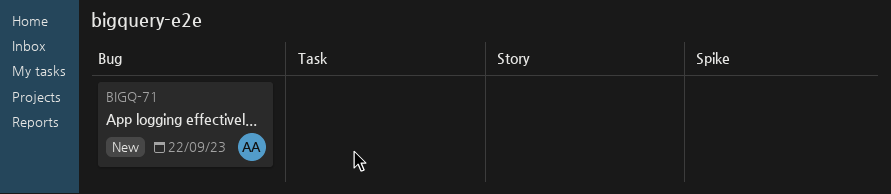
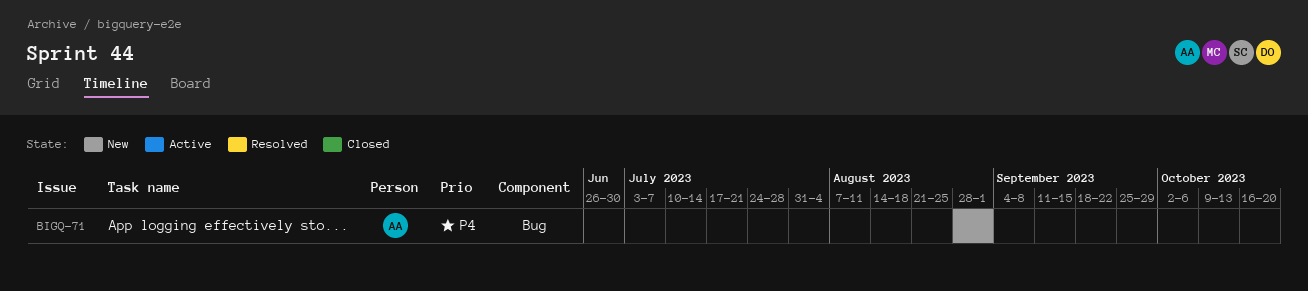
BIGQ-71, due: Sep 22 -> Sep 1

